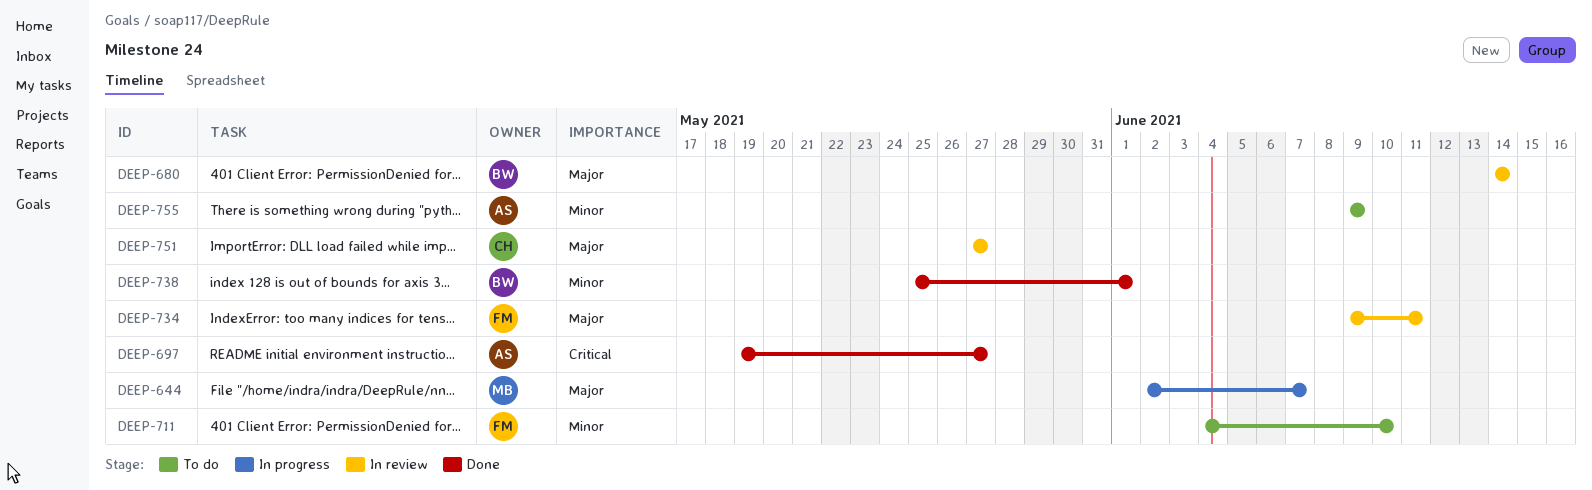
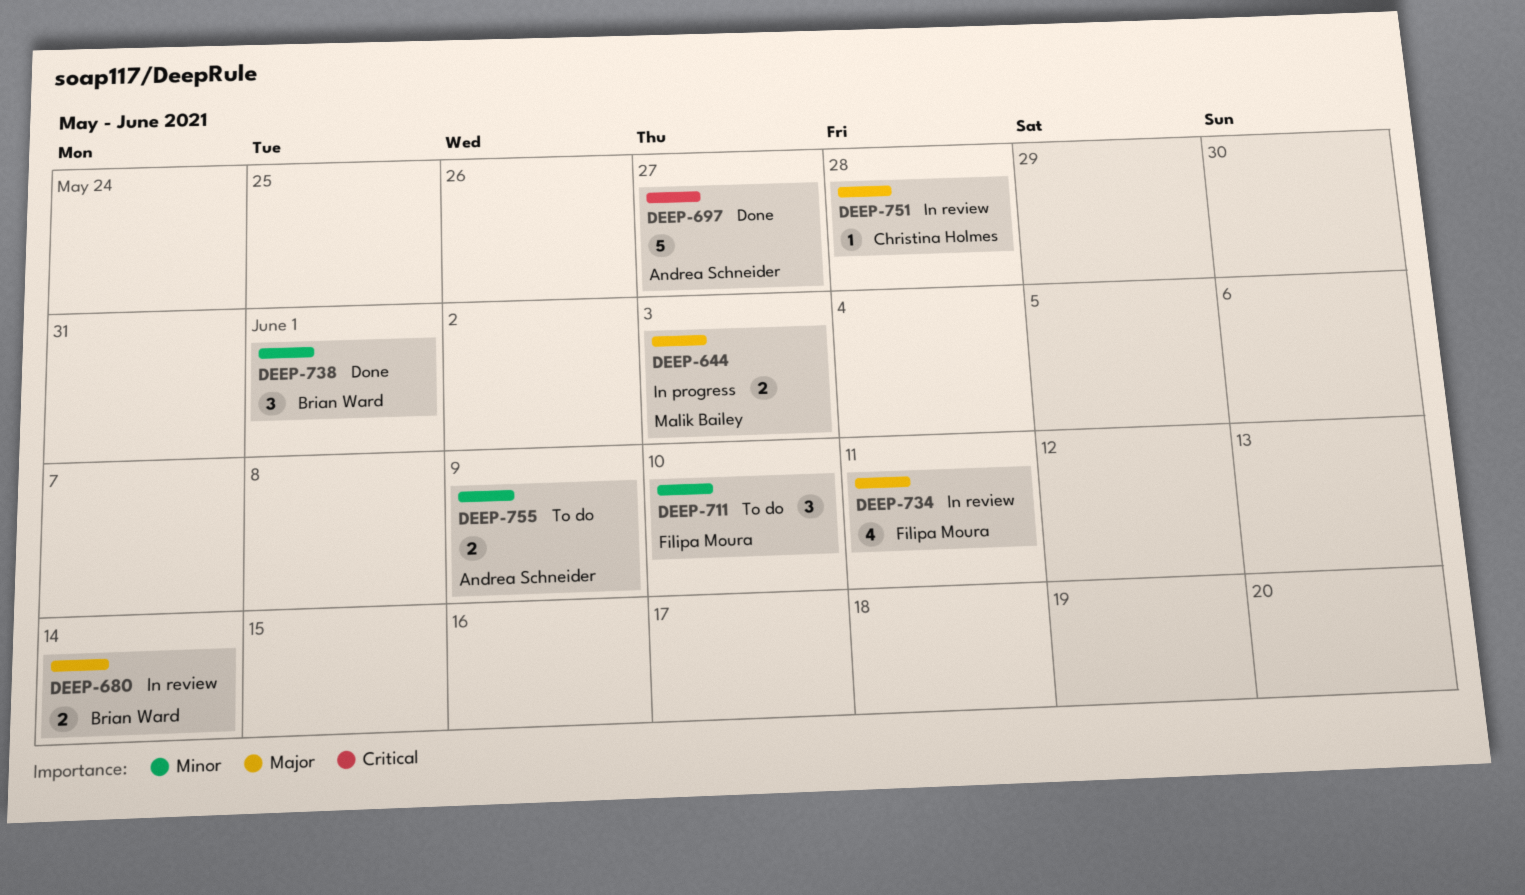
DEEP-644, due: Jun 7 -> Jun 3
DEEP-751, due: May 27 -> May 28

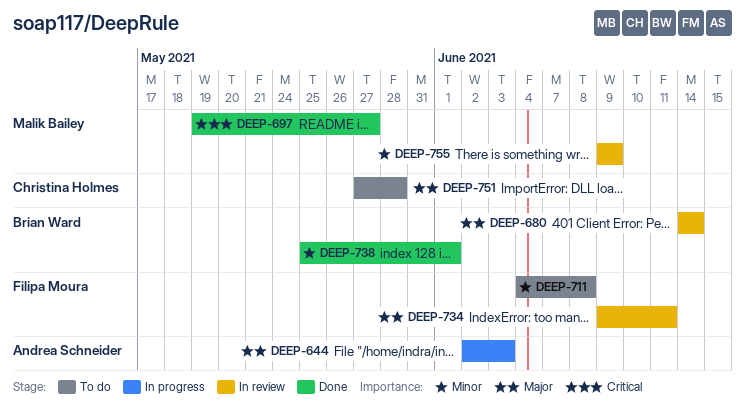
DEEP-644, owner: Malik Bailey -> Andrea Schneider
DEEP-697, owner: Andrea Schneider -> Malik Bailey
DEEP-711, due: Jun 10 -> Jun 8
DEEP-751, status: In review -> To do
DEEP-755, status: To do -> In review
DEEP-755, owner: Andrea Schneider -> Malik Bailey

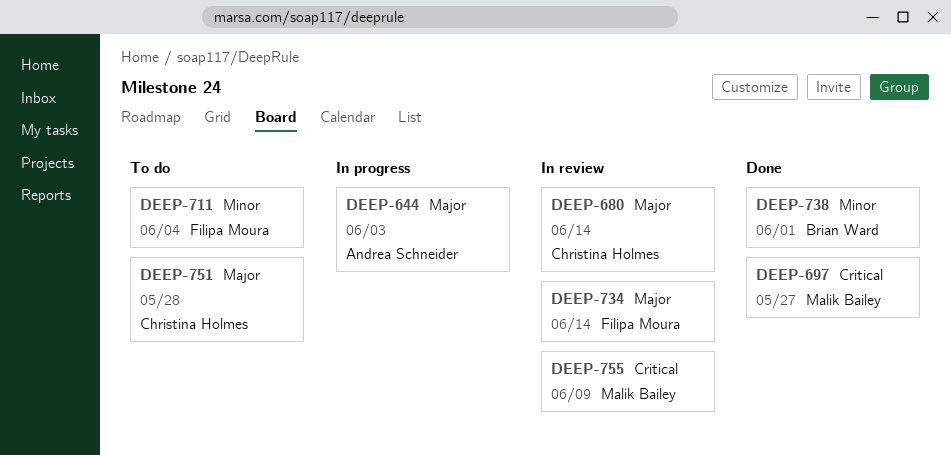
DEEP-680, owner: Brian Ward -> Christina Holmes
DEEP-711, due: Jun 8 -> Jun 4
DEEP-734, due: Jun 11 -> Jun 14
DEEP-755, priority: Minor -> Critical

